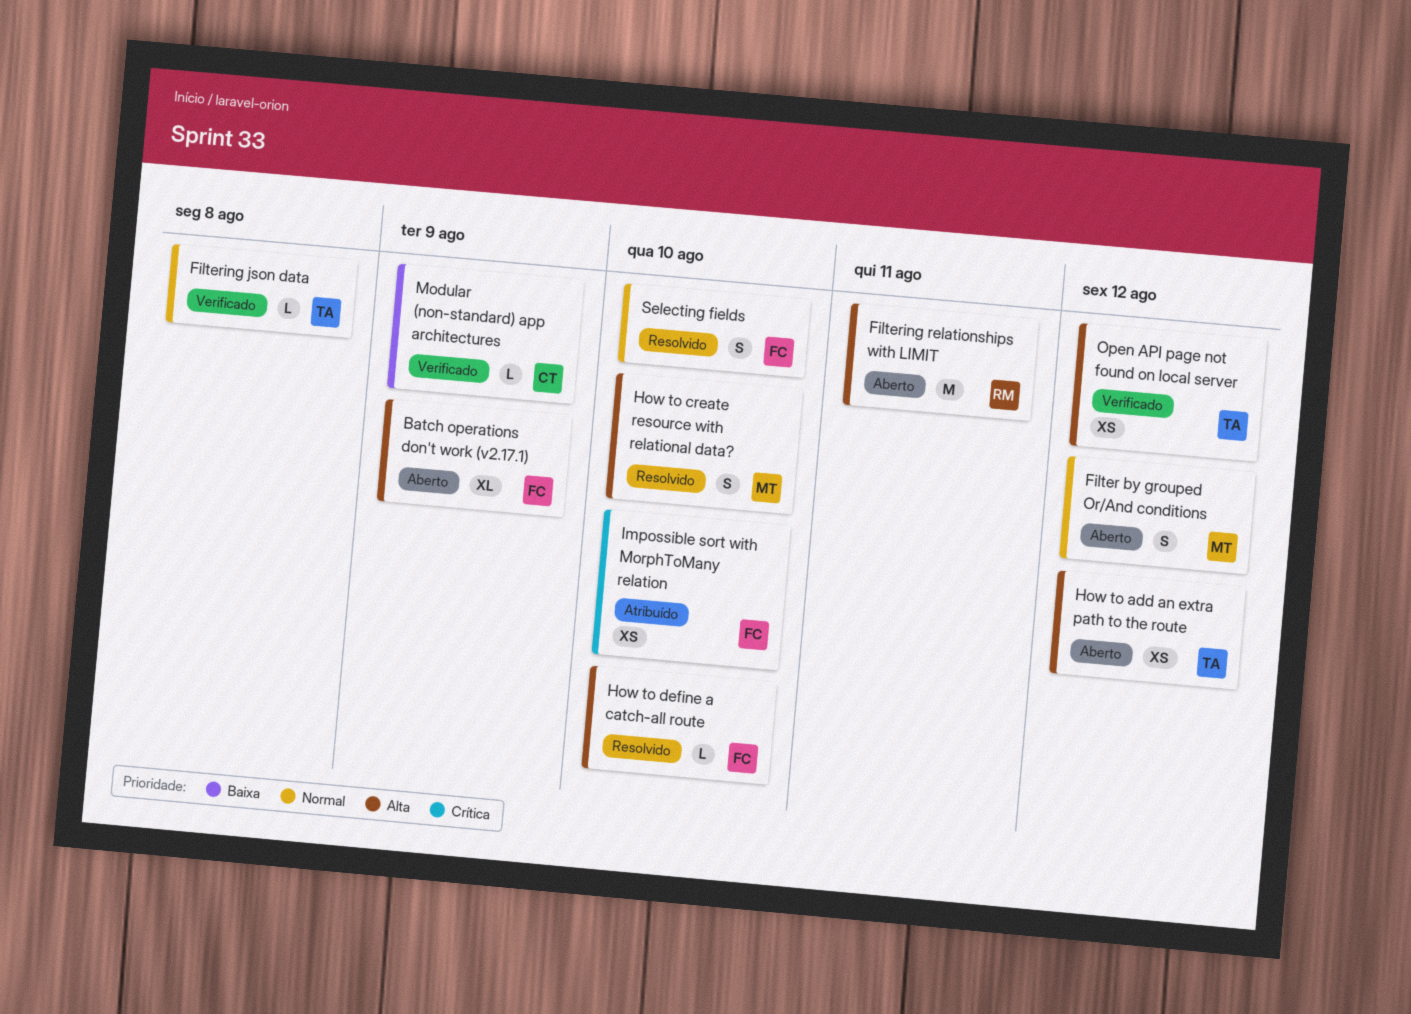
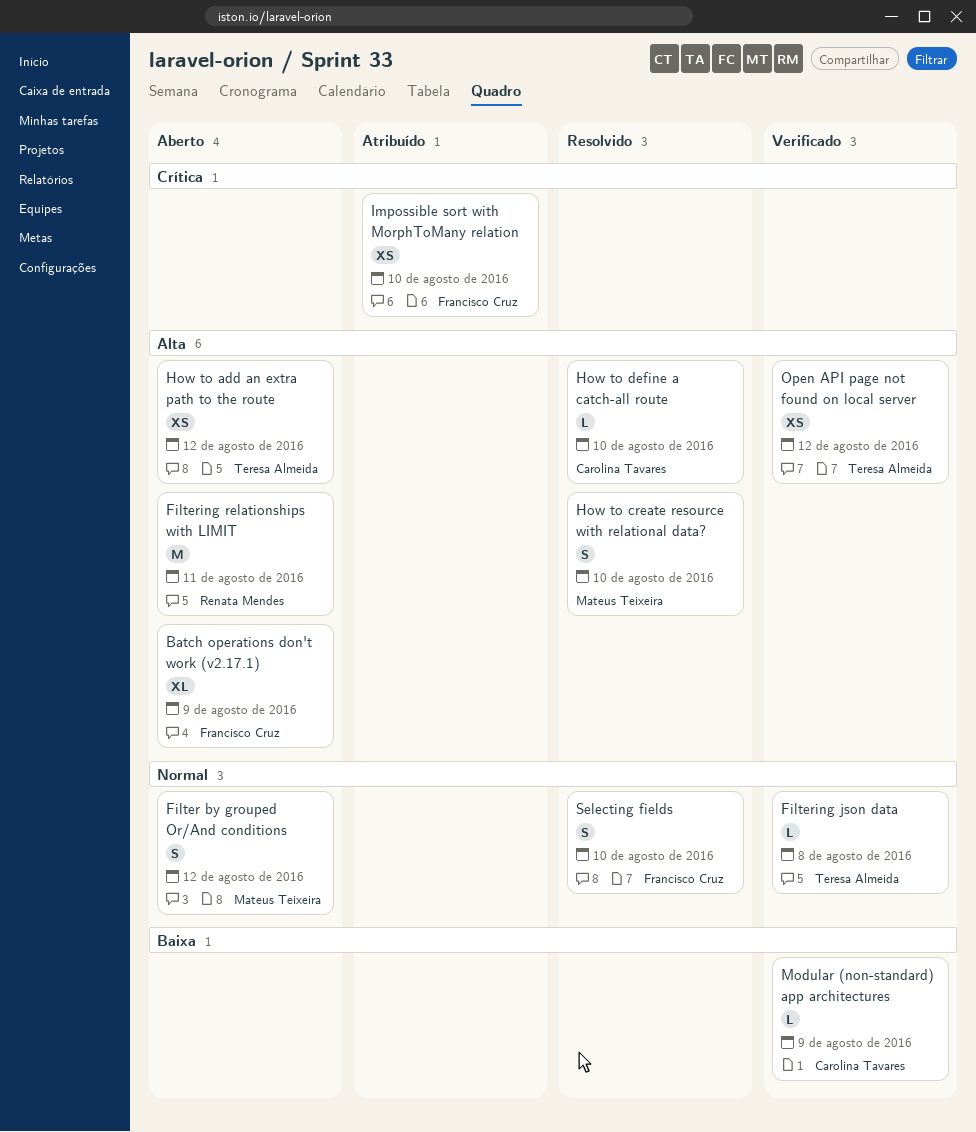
How to define a catch-all route, owner: Francisco Cruz -> Carolina Tavares

